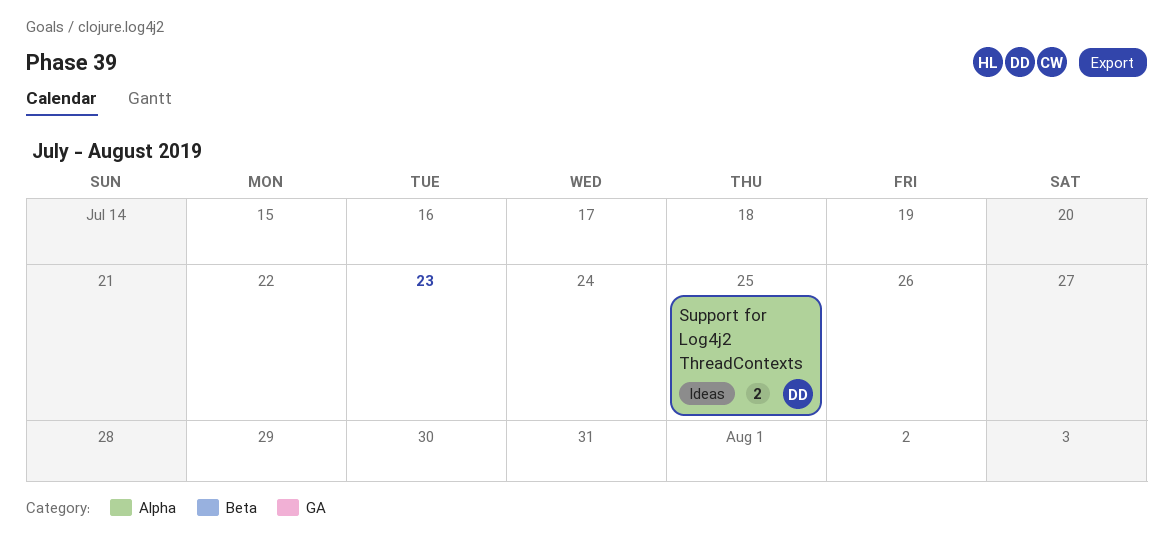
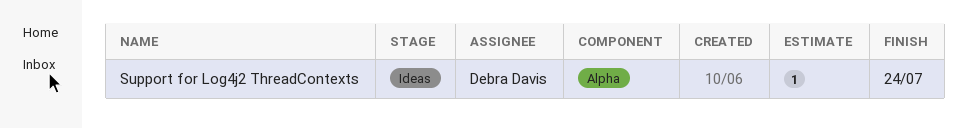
Support for Log4j2 ThreadContexts, estimate: 2 -> 1
Support for Log4j2 ThreadContexts, due: Jul 25 -> Jul 24

